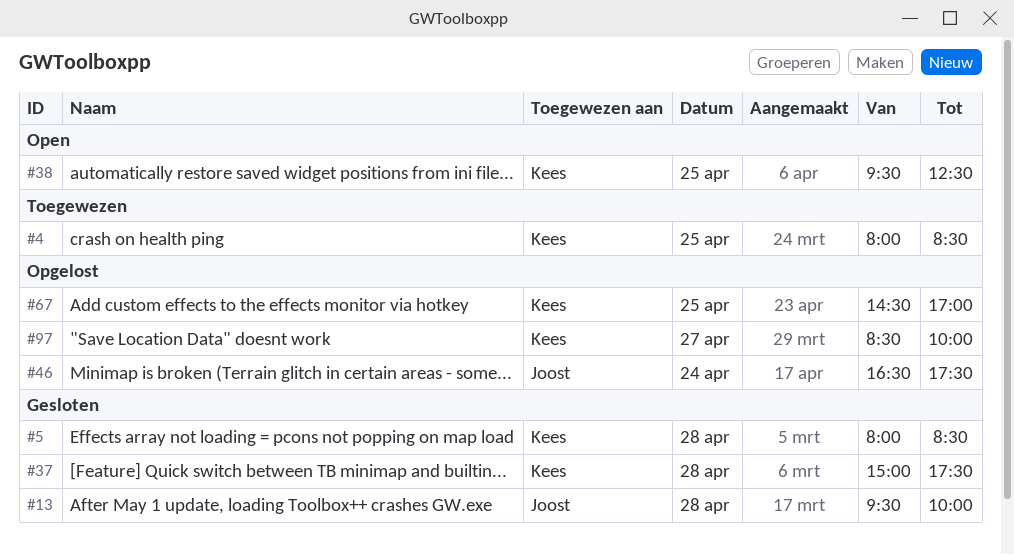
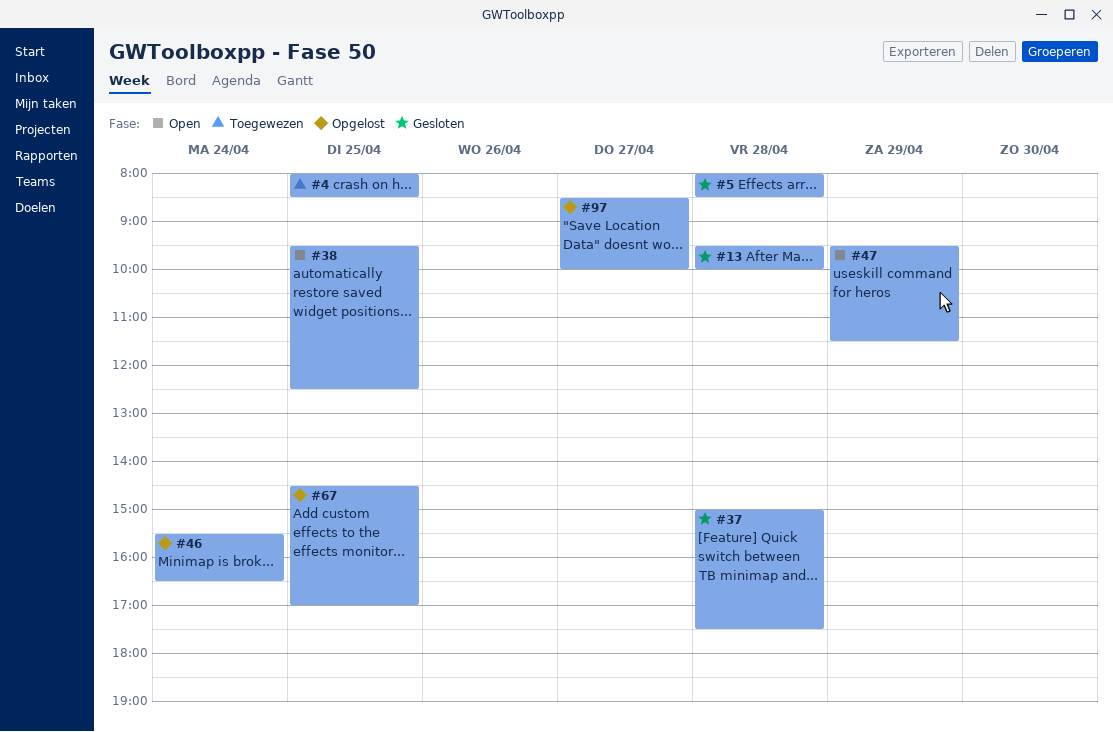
#46, begins: 16:30 -> 15:30
#46, ends: 17:30 -> 16:30
#47: none -> present

